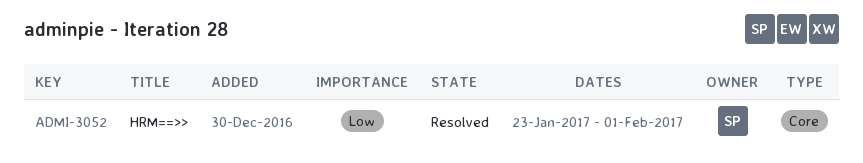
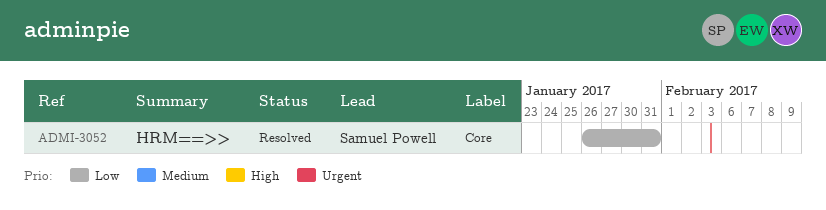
ADMI-3052, start: Jan 23 -> Jan 26
ADMI-3052, due: Feb 1 -> Jan 31

